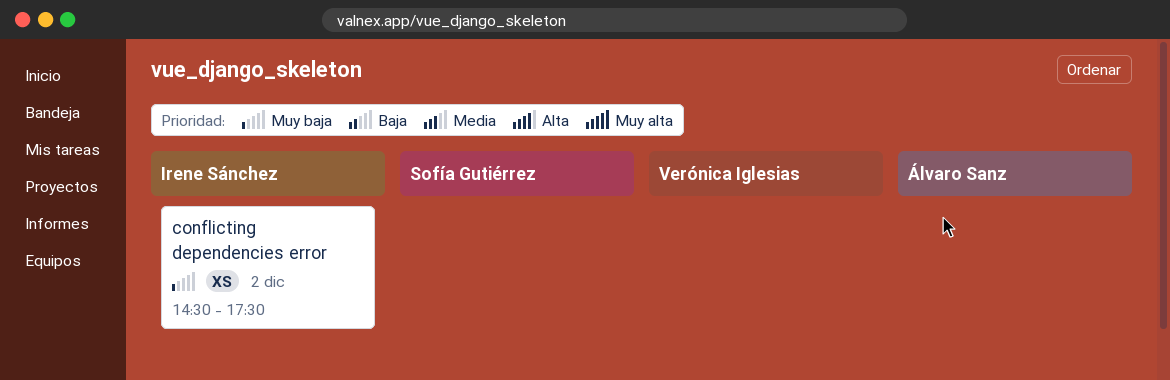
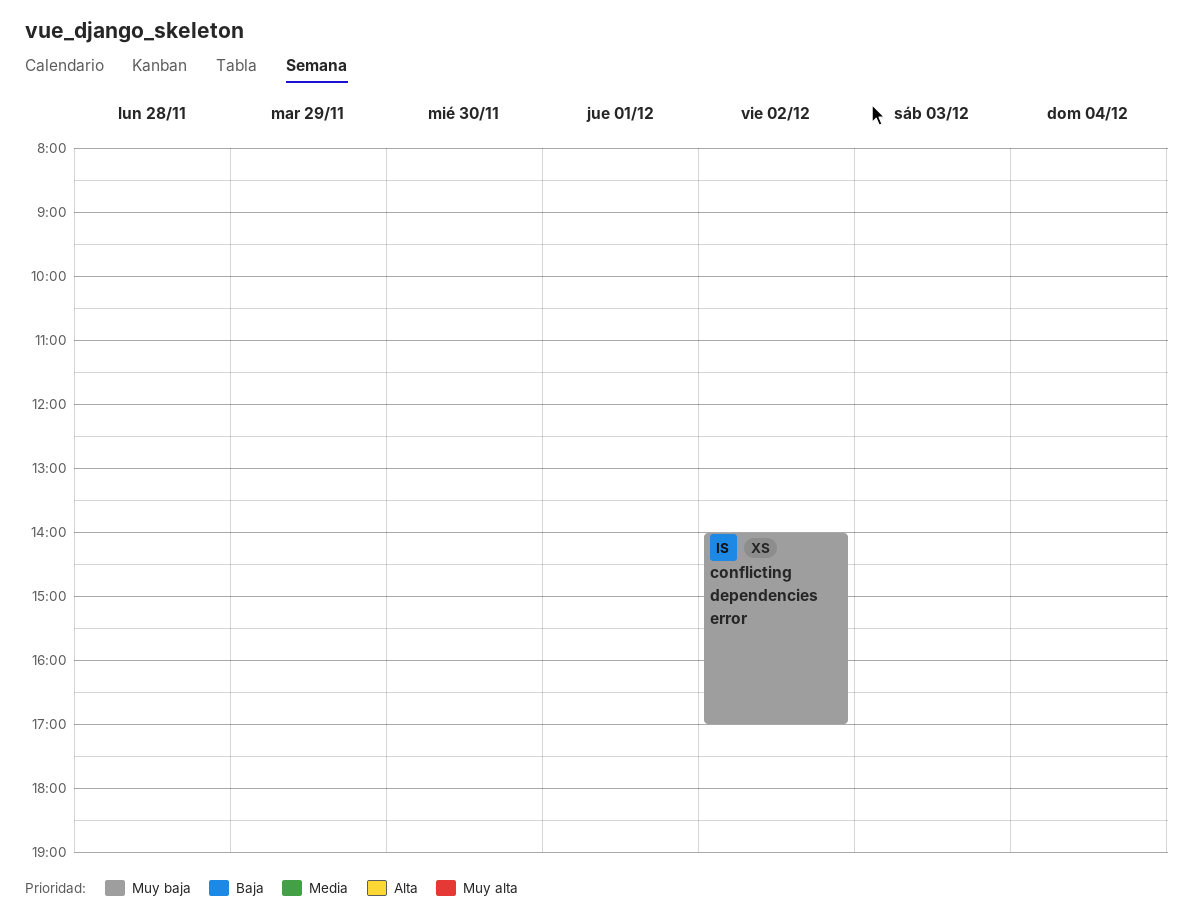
conflicting dependencies error, begins: 14:30 -> 14:00
conflicting dependencies error, ends: 17:30 -> 17:00

